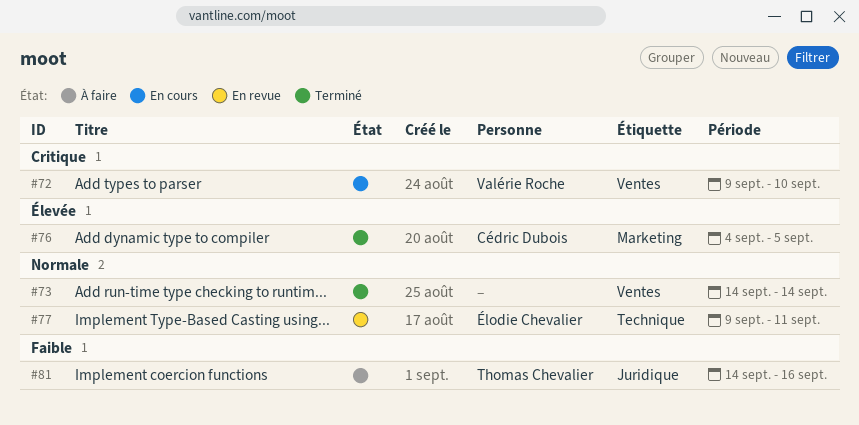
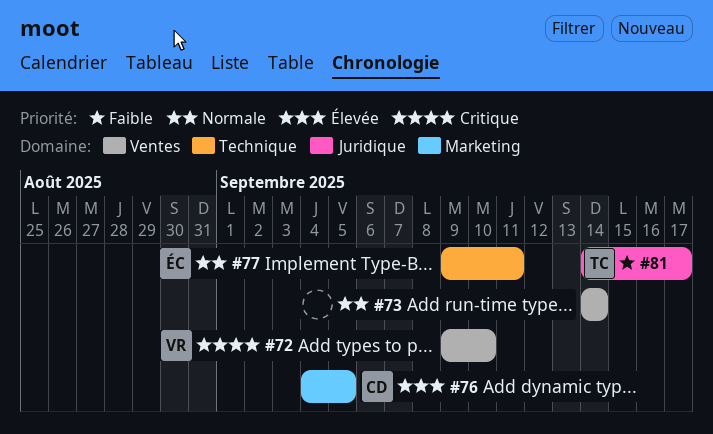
#81, due: Sep 16 -> Sep 17

